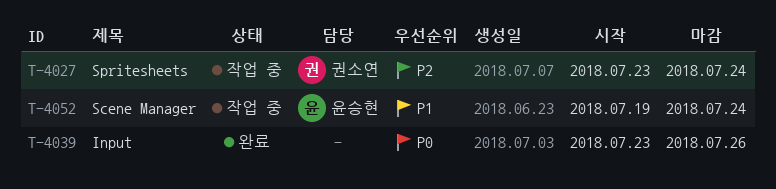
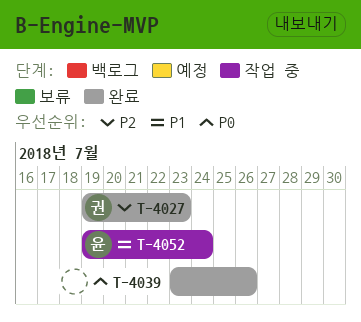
T-4027, status: 작업 중 -> 완료
T-4027, start: Jul 23 -> Jul 19
T-4027, due: Jul 24 -> Jul 23

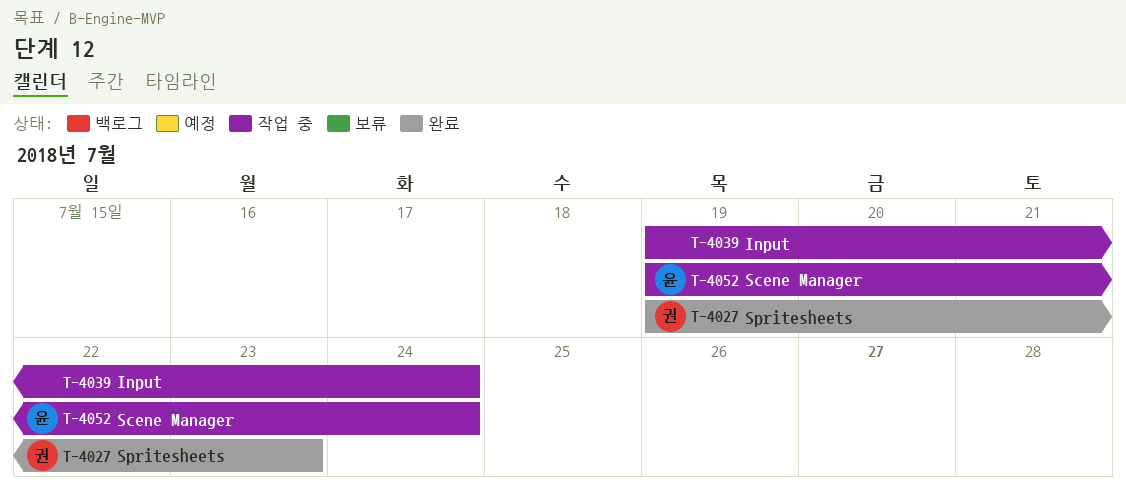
T-4039, status: 완료 -> 작업 중
T-4039, start: Jul 23 -> Jul 19
T-4039, due: Jul 26 -> Jul 24

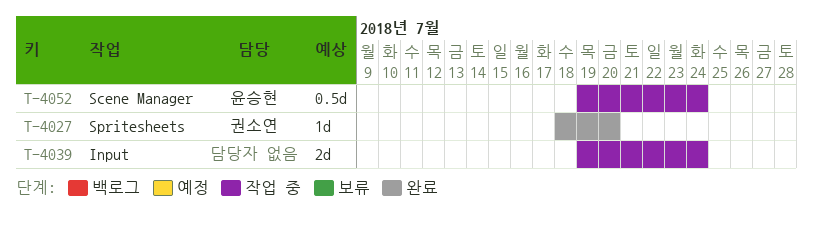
T-4027, start: Jul 19 -> Jul 18
T-4027, due: Jul 23 -> Jul 20

